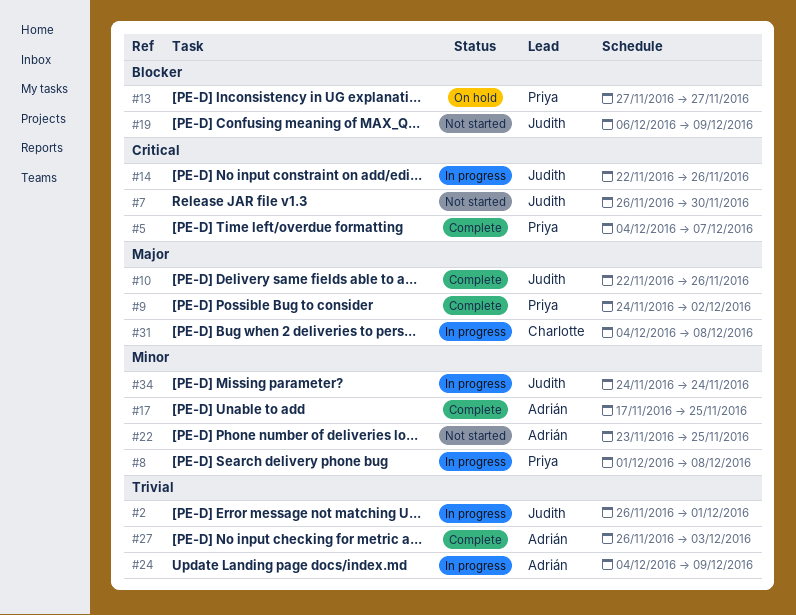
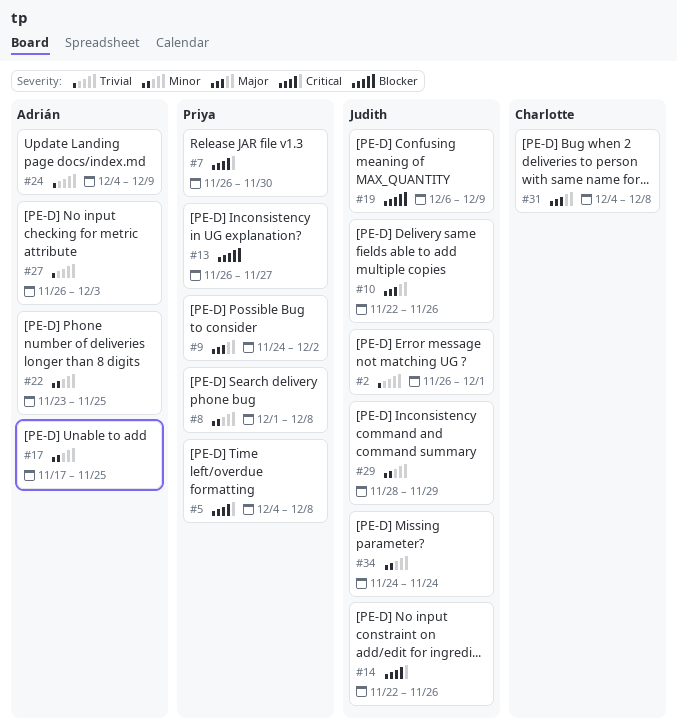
#5, due: Dec 7 -> Dec 8
#7, owner: Judith -> Priya
#13, start: Nov 27 -> Nov 26
#29: none -> present

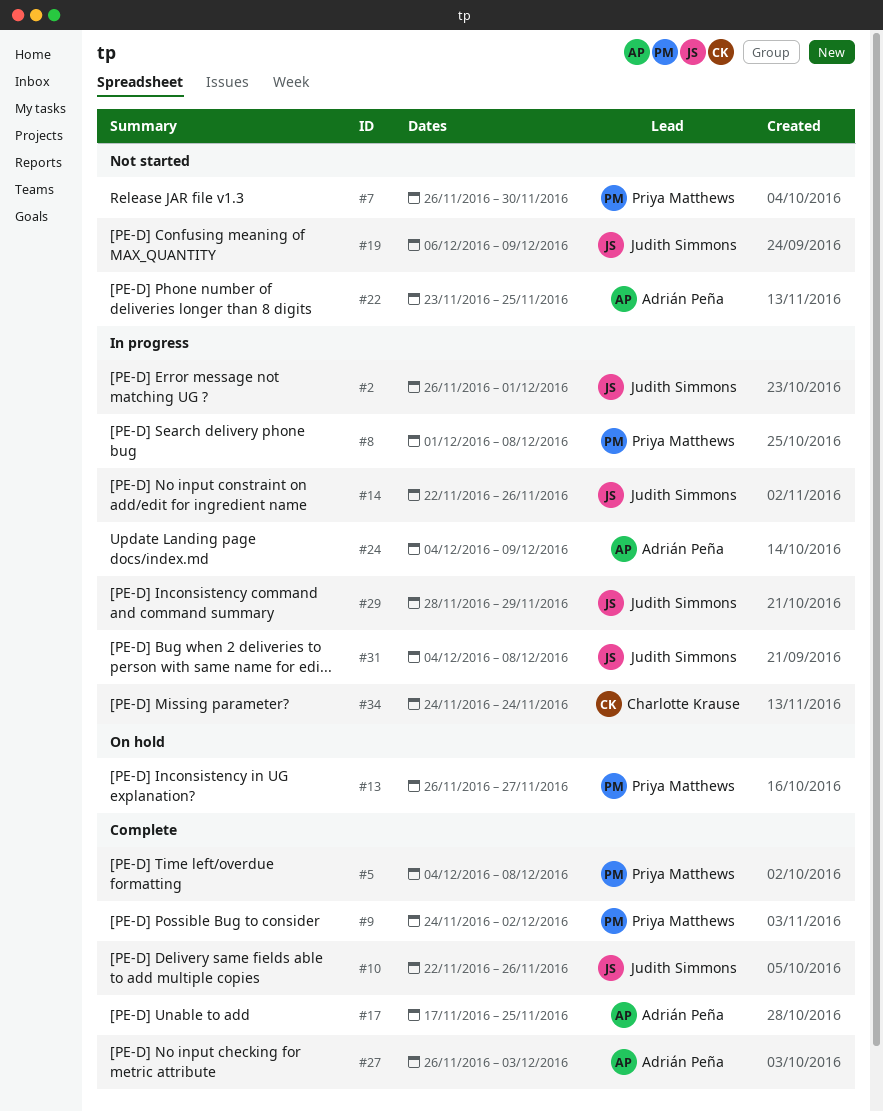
#31, owner: Charlotte Krause -> Judith Simmons
#34, owner: Judith Simmons -> Charlotte Krause

